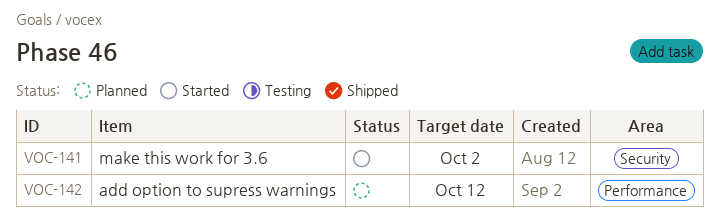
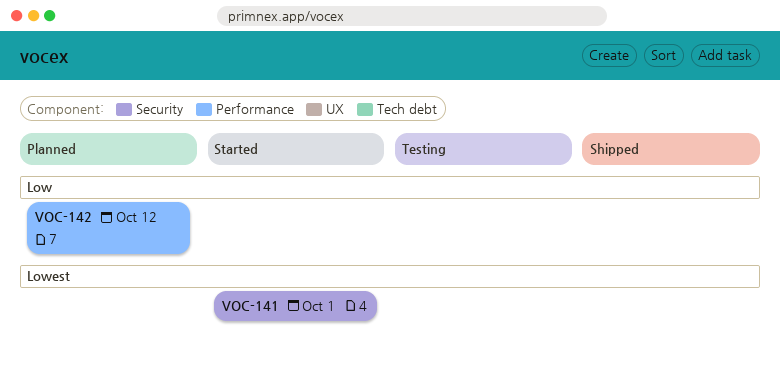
VOC-141, due: Oct 2 -> Oct 1

